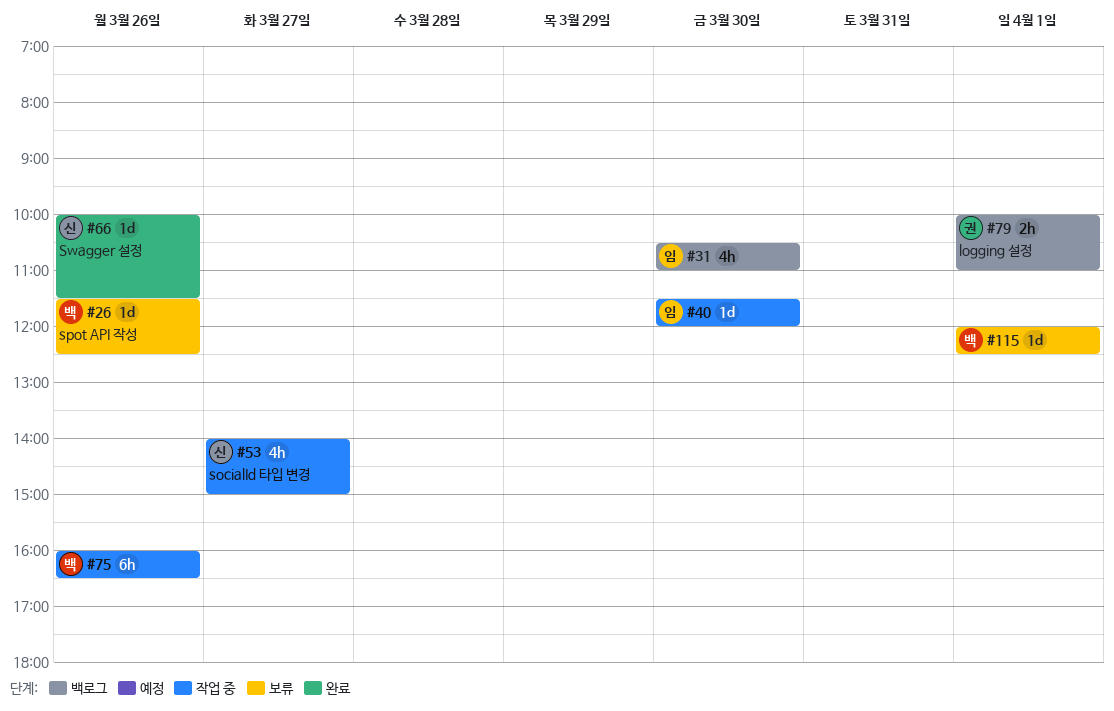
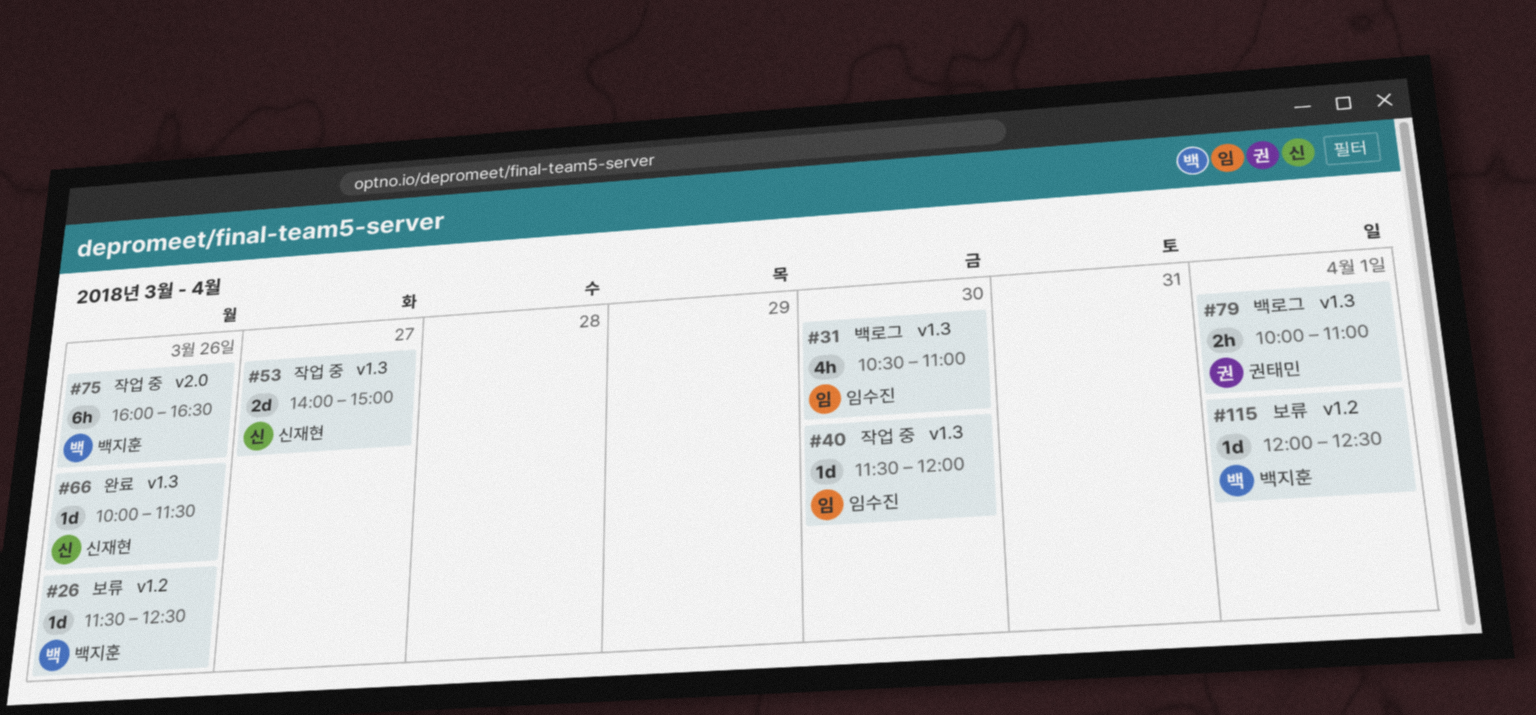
#53, estimate: 4h -> 2d

